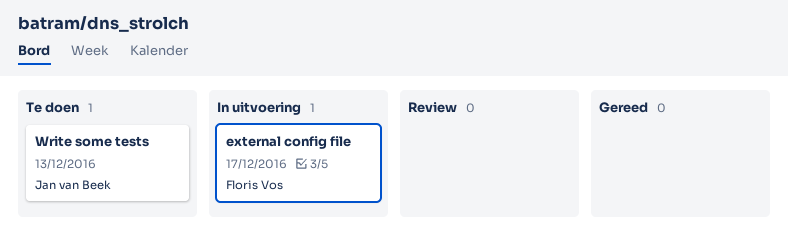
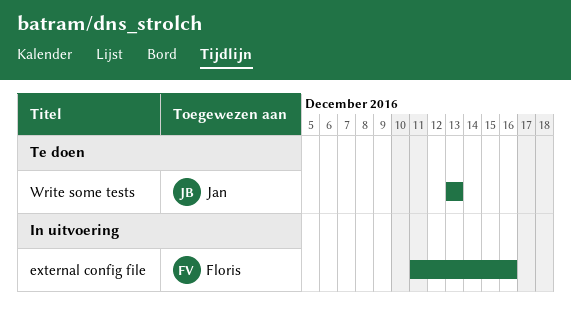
external config file, due: Dec 17 -> Dec 16

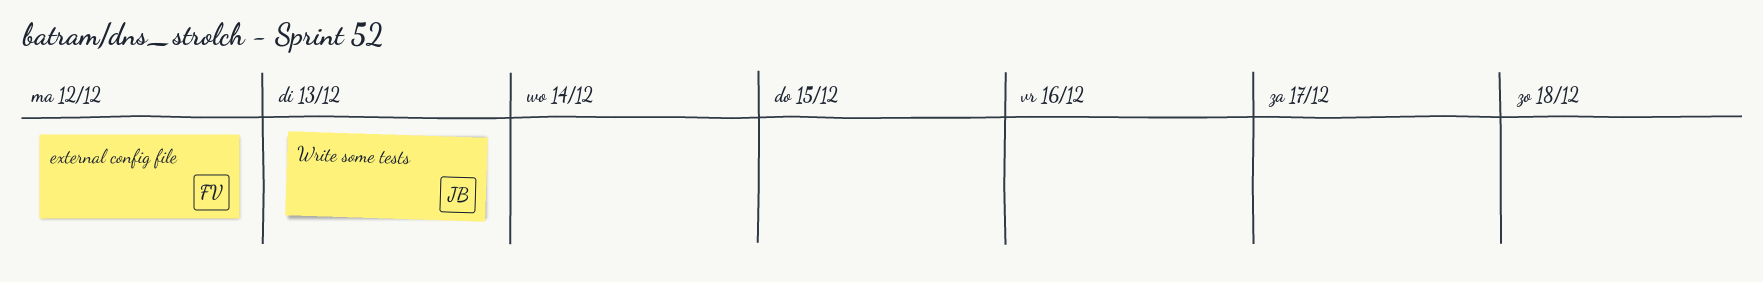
external config file, due: Dec 16 -> Dec 12

